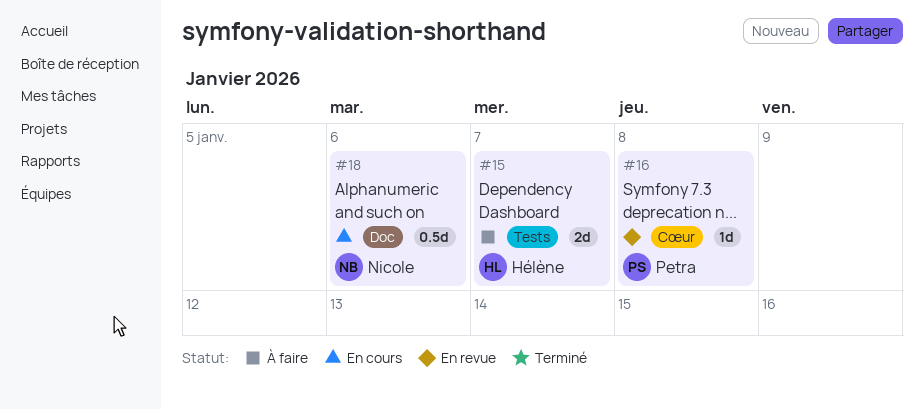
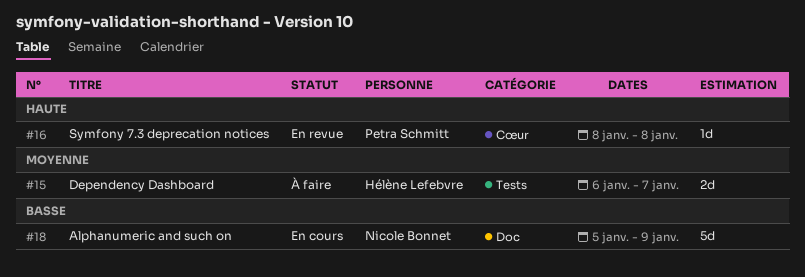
#18, estimate: 0.5d -> 5d
#18, due: Jan 6 -> Jan 9

